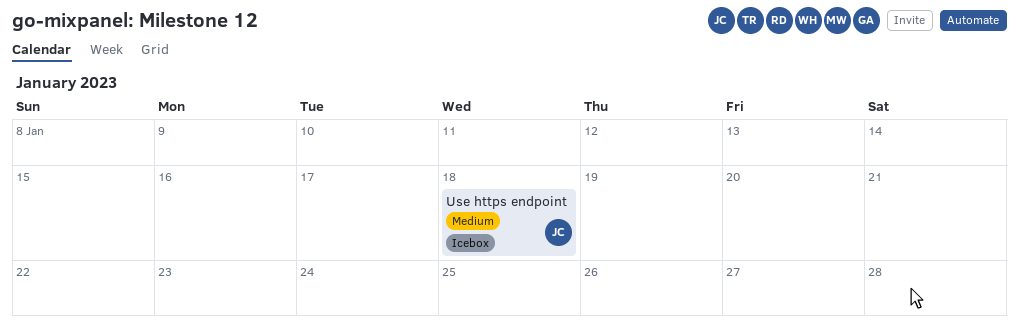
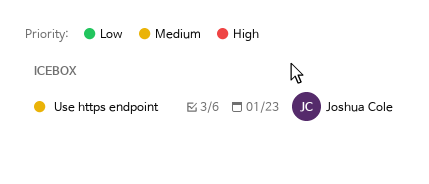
Use https endpoint, due: Jan 18 -> Jan 23

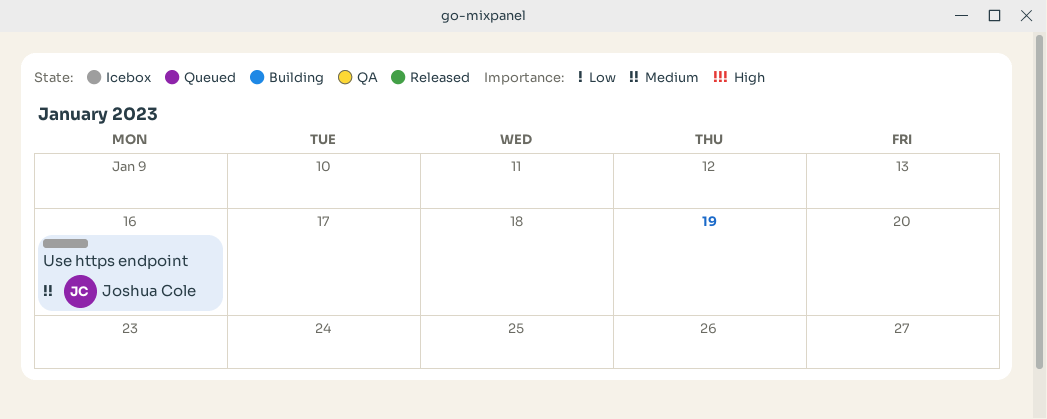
Use https endpoint, due: Jan 23 -> Jan 16

